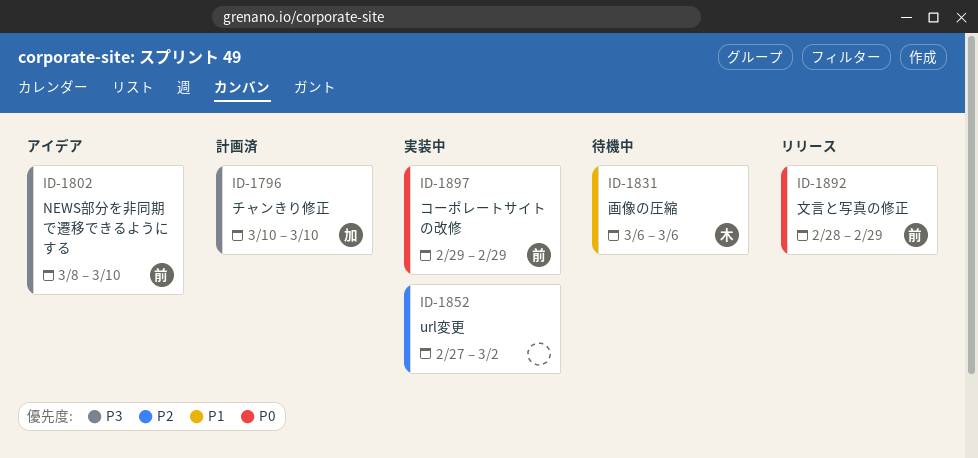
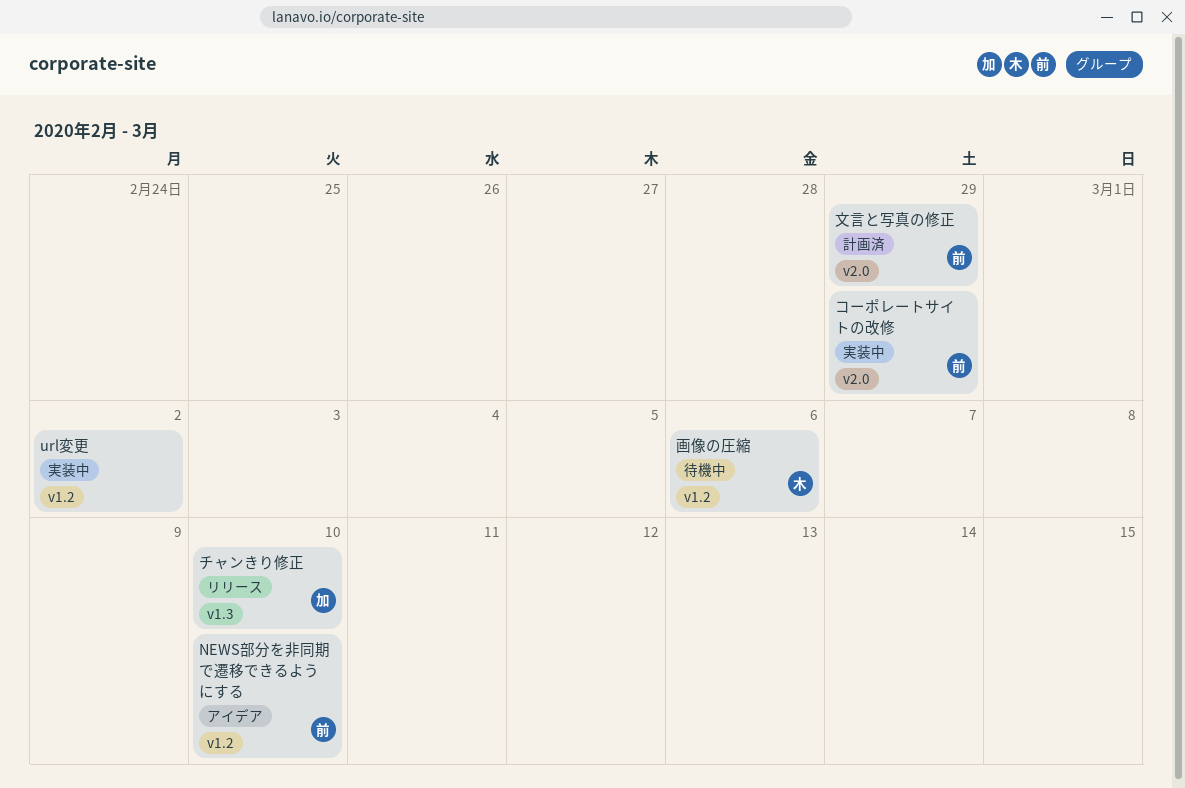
チャンきり修正, status: 計画済 -> リリース
文言と写真の修正, status: リリース -> 計画済

